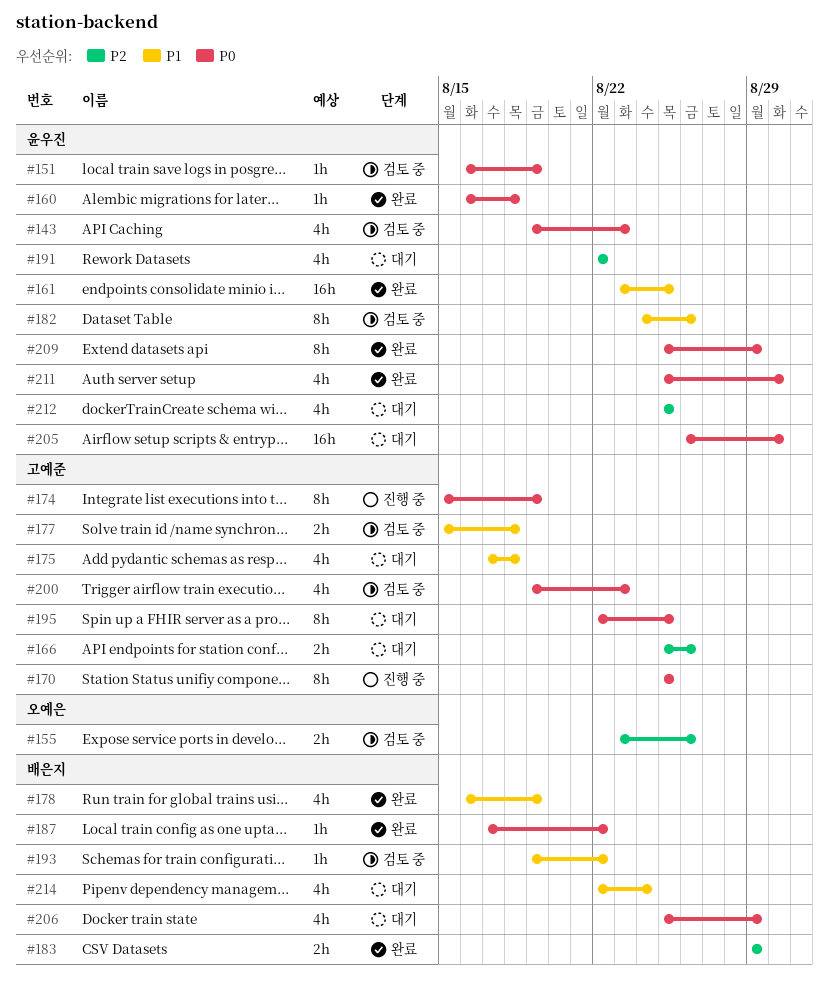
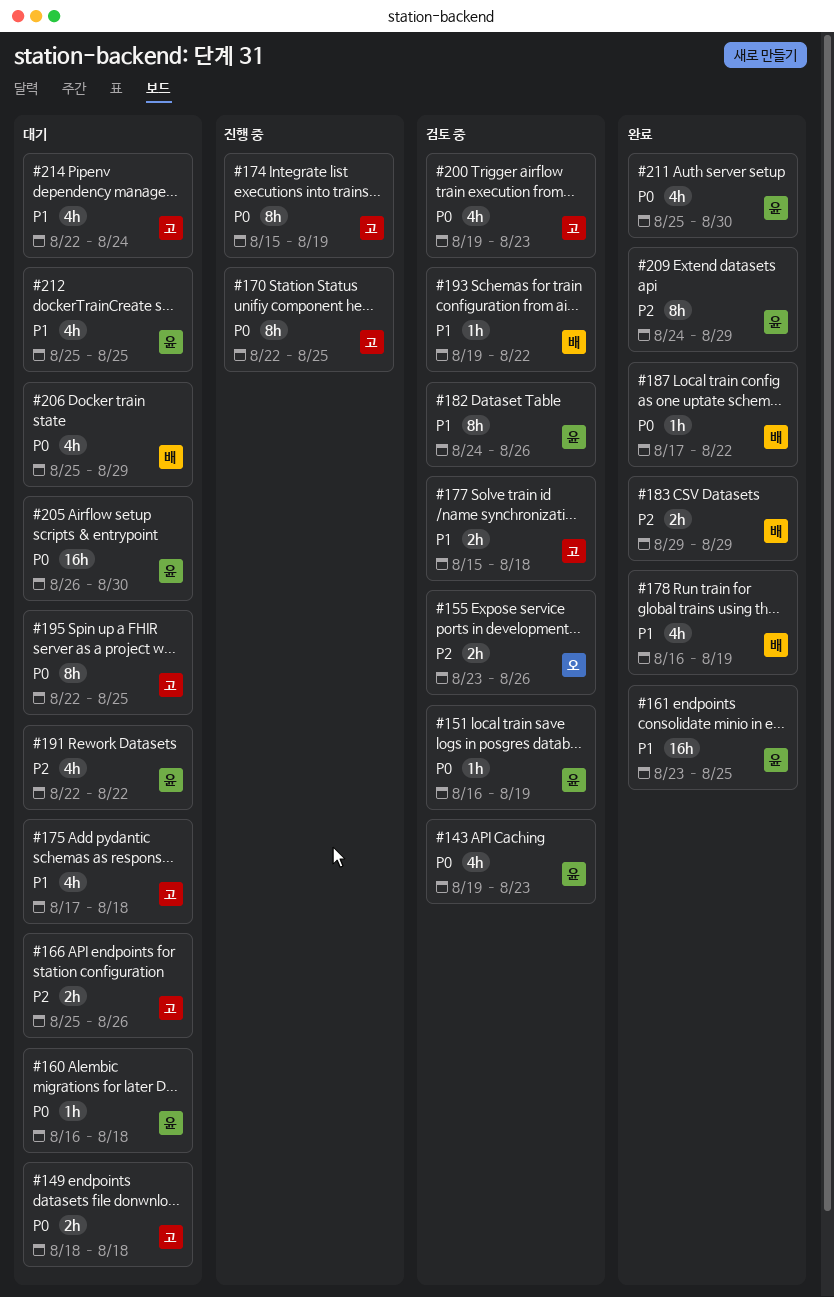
#149: none -> present
#160, status: 완료 -> 대기
#170, start: Aug 25 -> Aug 22
#209, priority: P0 -> P2
#209, start: Aug 25 -> Aug 24
#212, priority: P2 -> P1
#214, owner: 배은지 -> 고예준

